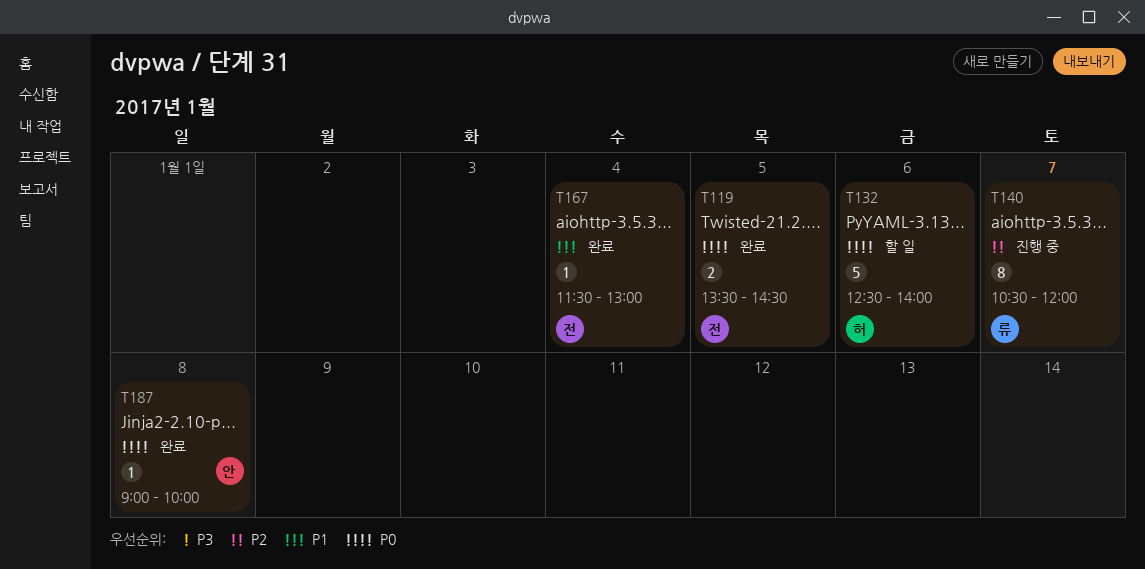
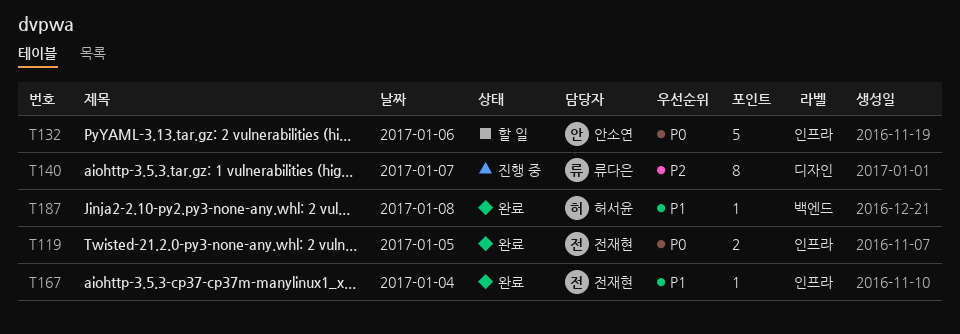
T132, owner: 허서윤 -> 안소연
T187, owner: 안소연 -> 허서윤
T187, priority: P0 -> P1

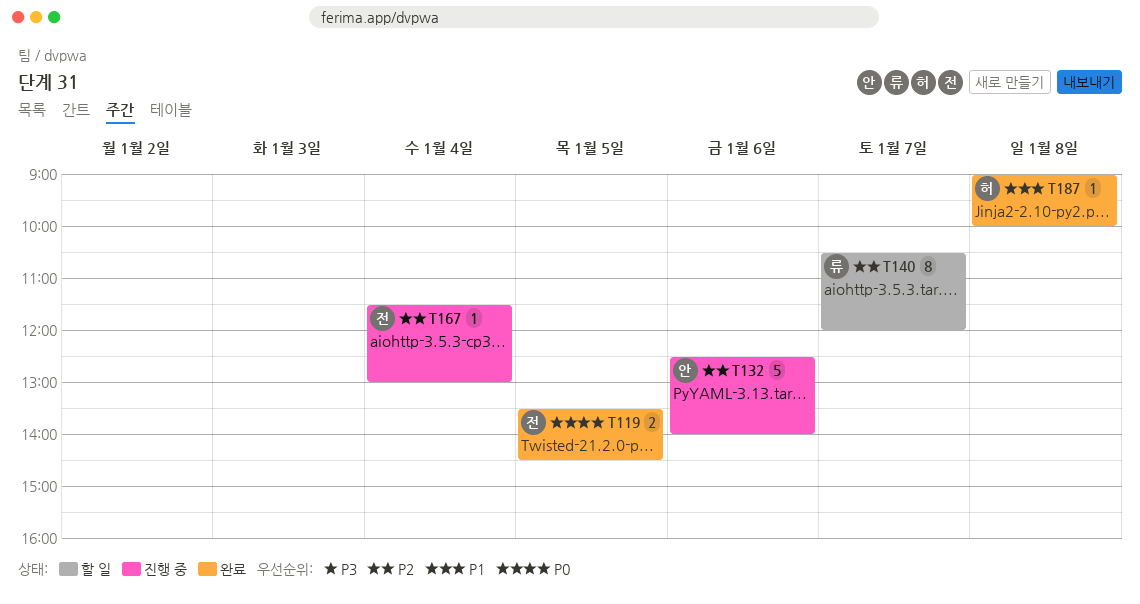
T132, status: 할 일 -> 진행 중
T132, priority: P0 -> P2
T140, status: 진행 중 -> 할 일
T167, status: 완료 -> 진행 중
T167, priority: P1 -> P2

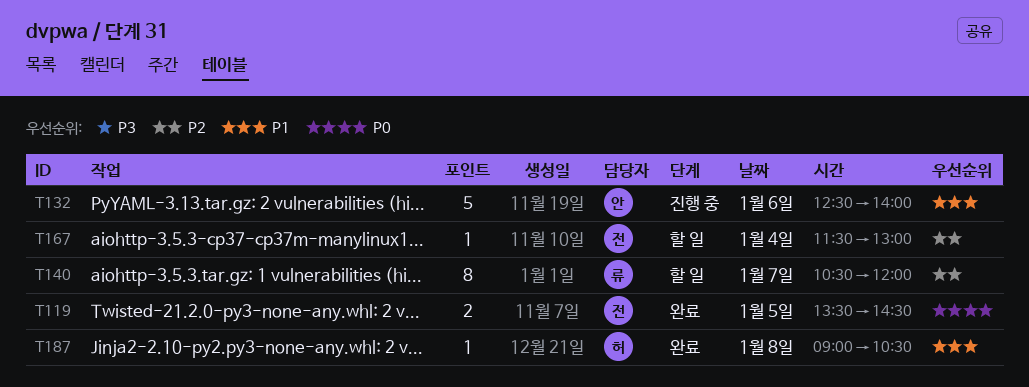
T132, priority: P2 -> P1
T167, status: 진행 중 -> 할 일
T187, ends: 10:00 -> 10:30

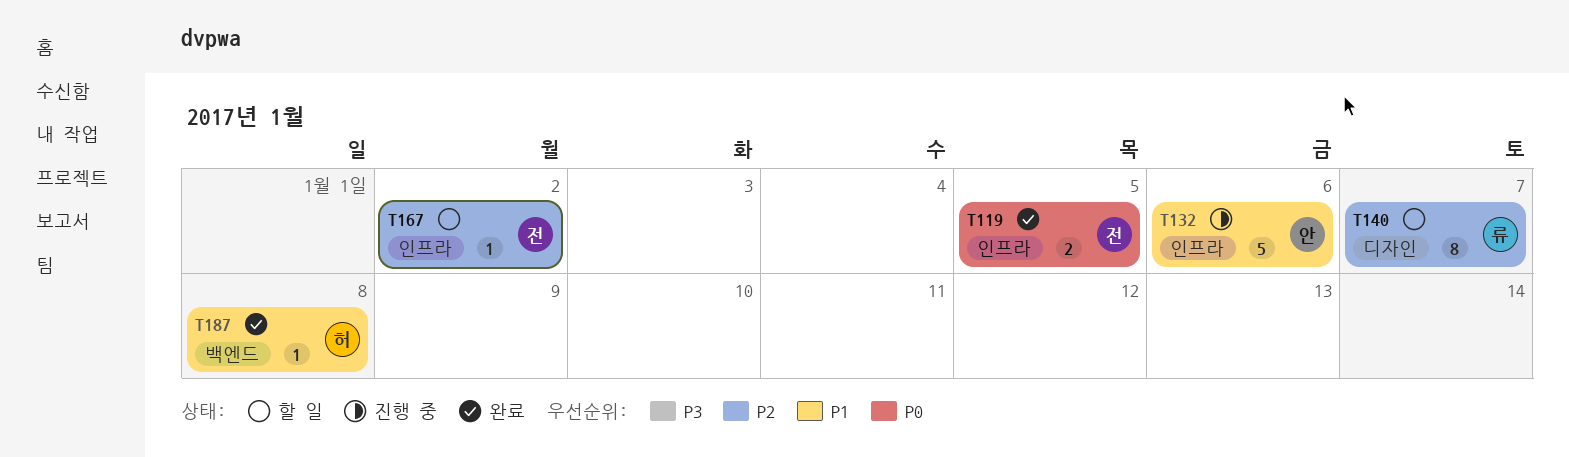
T167, day: Jan 4 -> Jan 2

